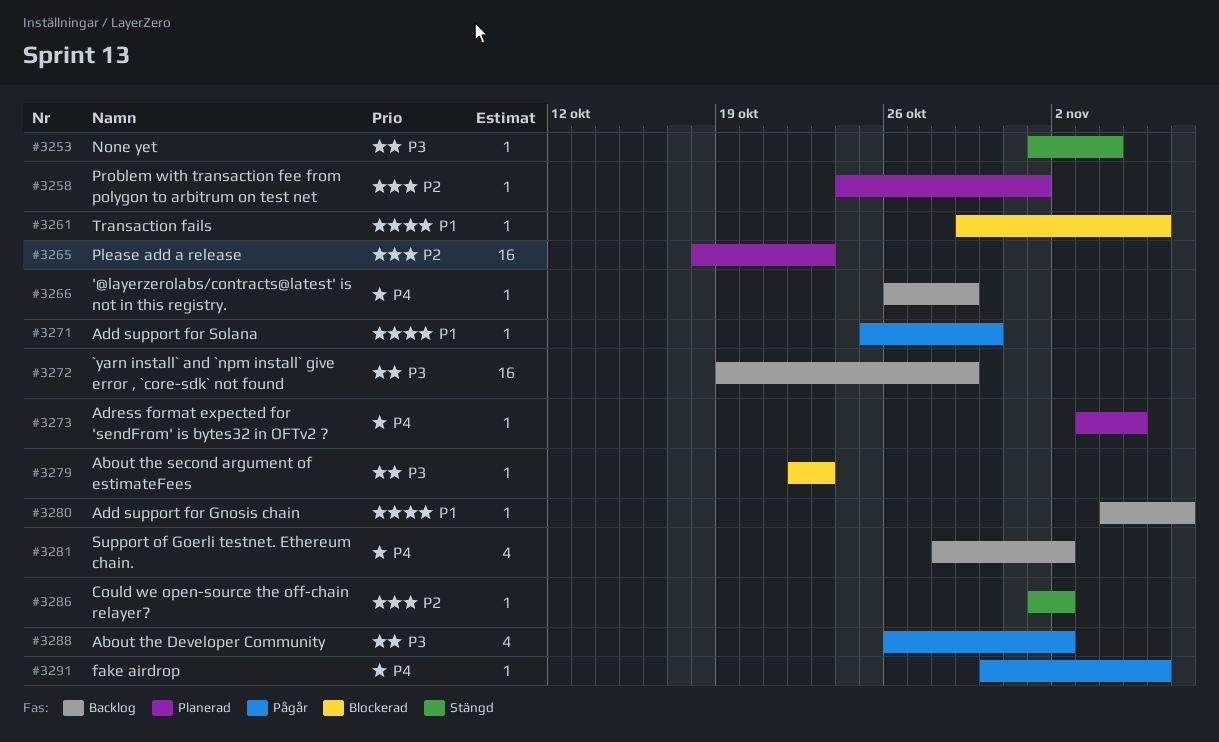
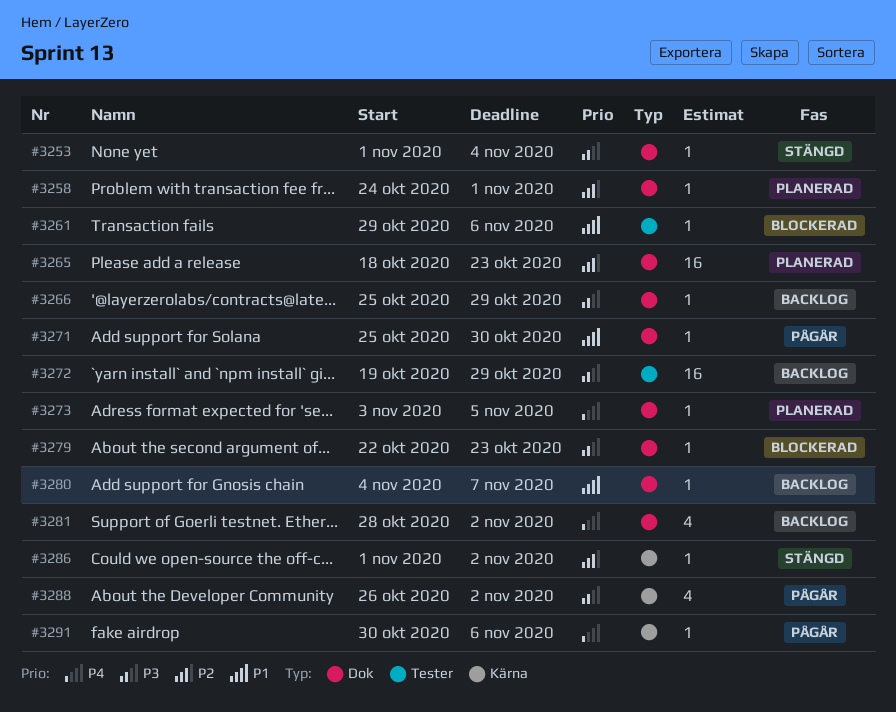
#3266, priority: P4 -> P3
#3266, start: Oct 26 -> Oct 25

